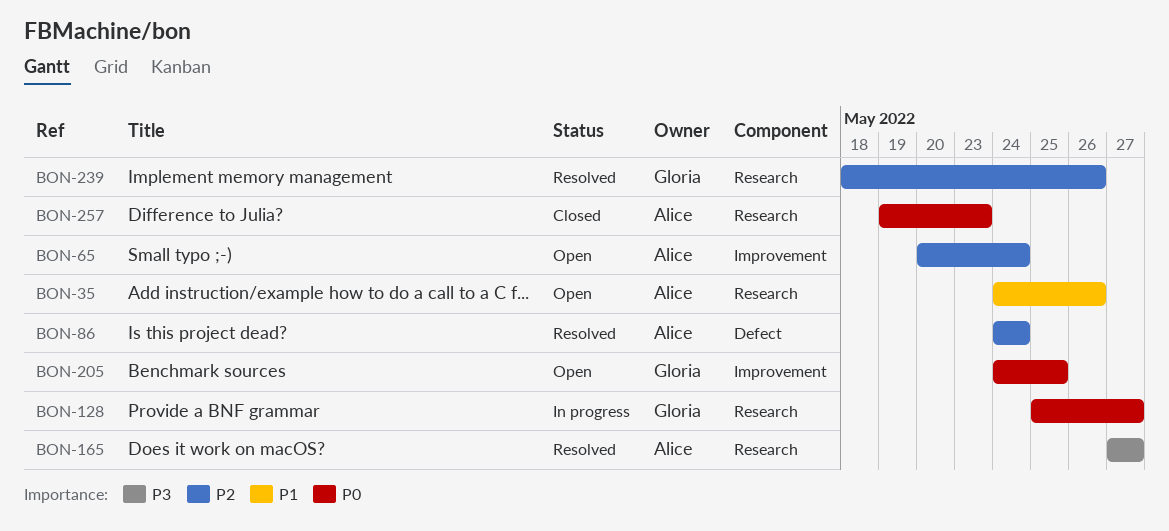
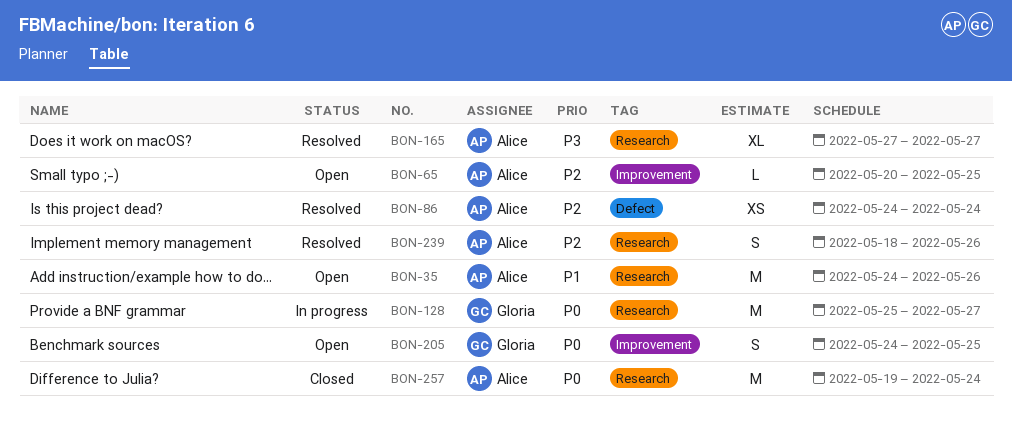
BON-65, due: May 24 -> May 25
BON-239, owner: Gloria -> Alice
BON-257, due: May 23 -> May 24

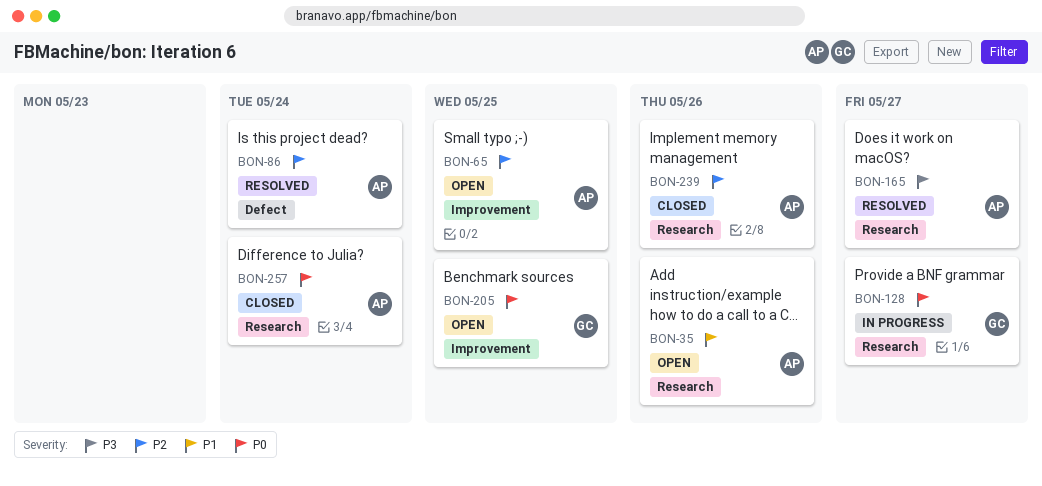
BON-239, status: Resolved -> Closed

